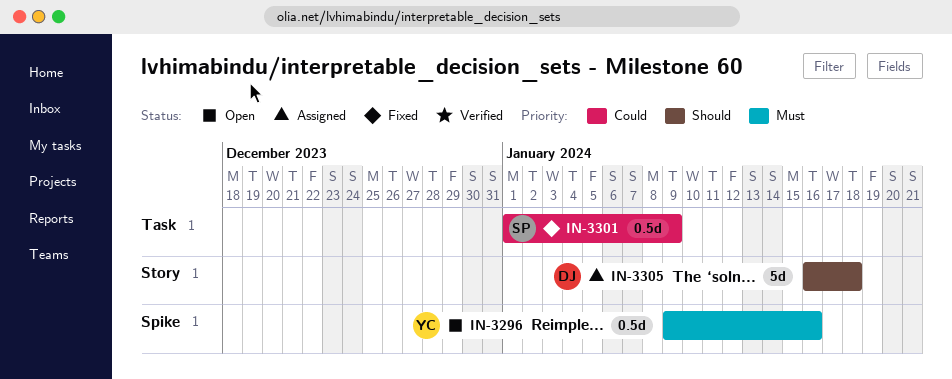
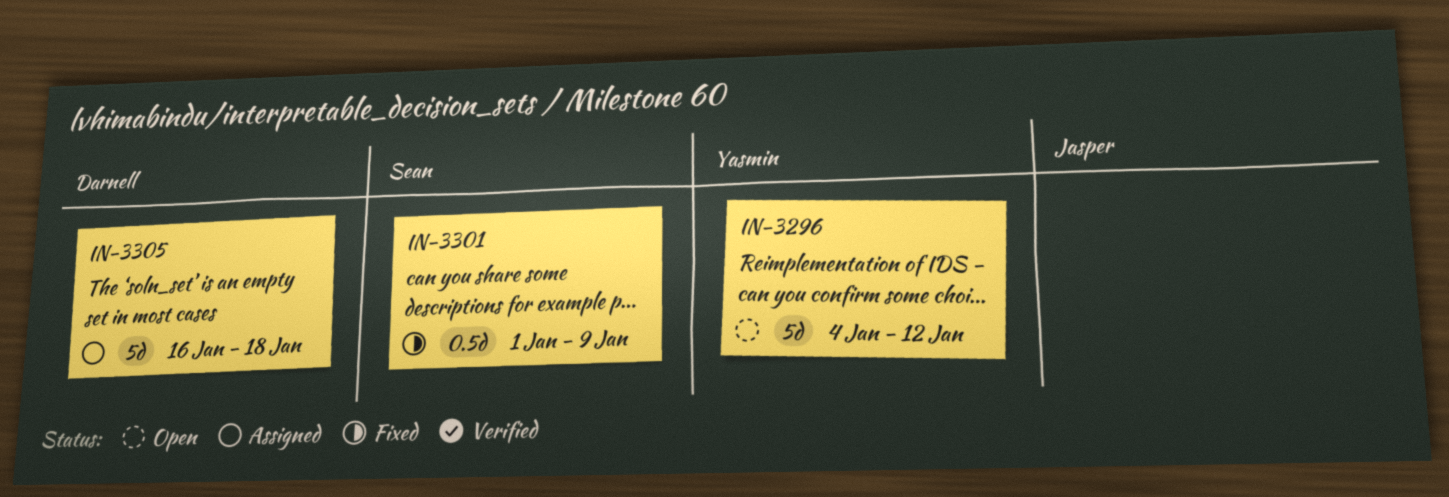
IN-3296, estimate: 0.5d -> 5d
IN-3296, start: Jan 9 -> Jan 4
IN-3296, due: Jan 16 -> Jan 12

